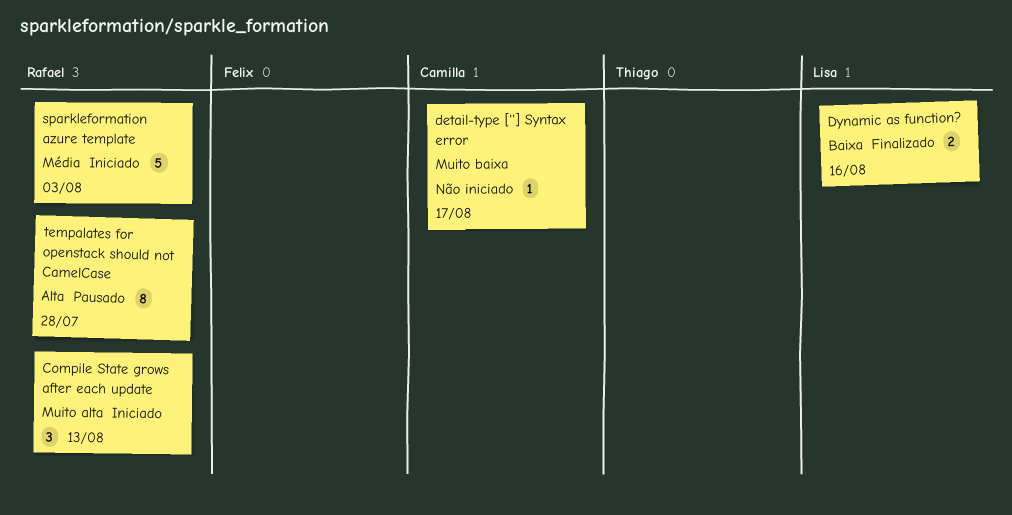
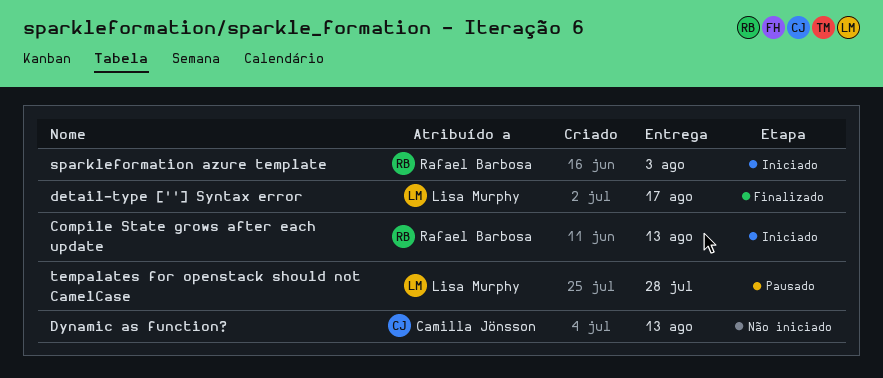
detail-type [''] Syntax error, status: Não iniciado -> Finalizado
detail-type [''] Syntax error, owner: Camilla Jönsson -> Lisa Murphy
Dynamic as function?, status: Finalizado -> Não iniciado
Dynamic as function?, owner: Lisa Murphy -> Camilla Jönsson
Dynamic as function?, due: Aug 16 -> Aug 13
tempalates for openstack should not CamelCase, owner: Rafael Barbosa -> Lisa Murphy

